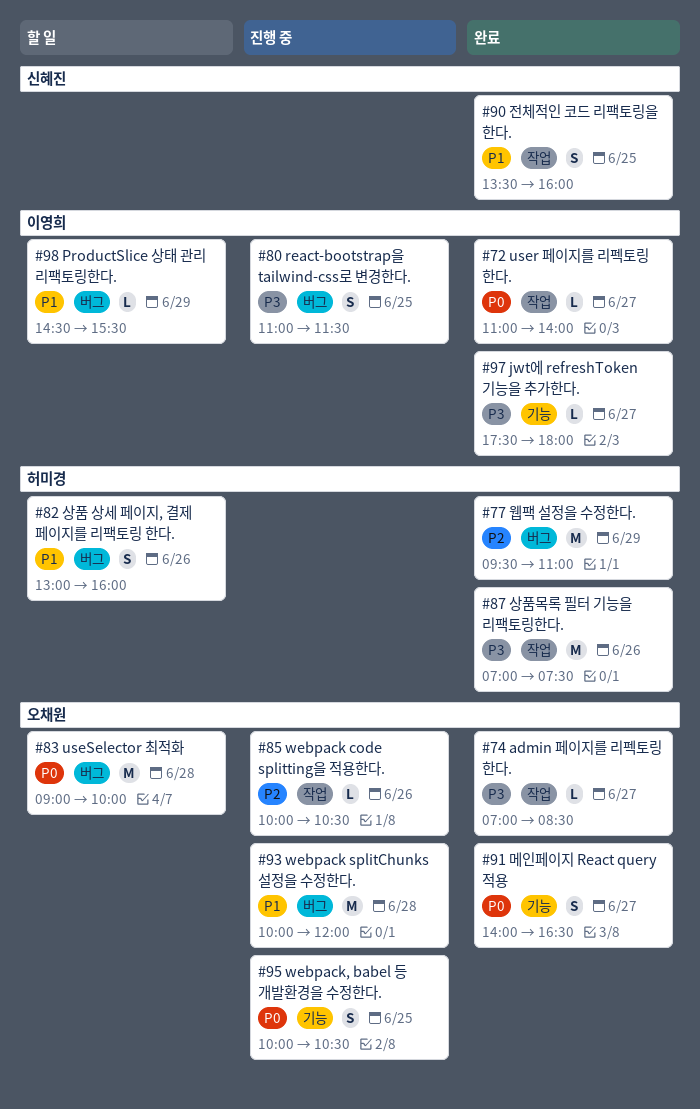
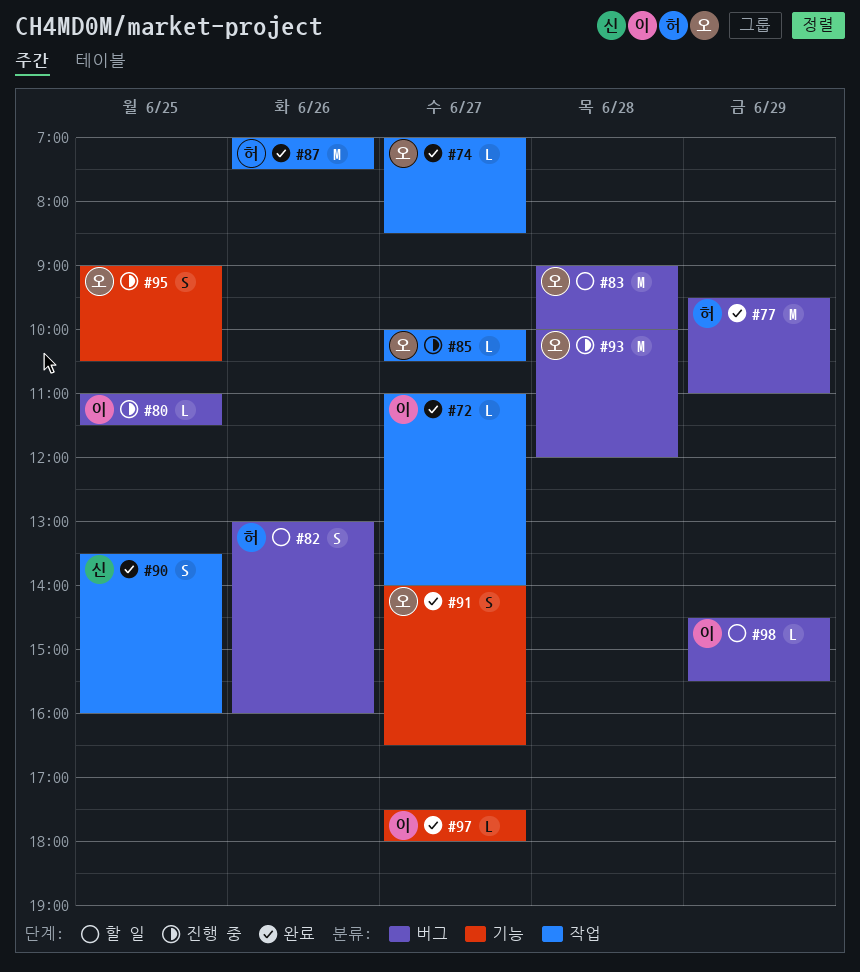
#80, estimate: S -> L
#85, day: Jun 26 -> Jun 27
#95, begins: 10:00 -> 09:00

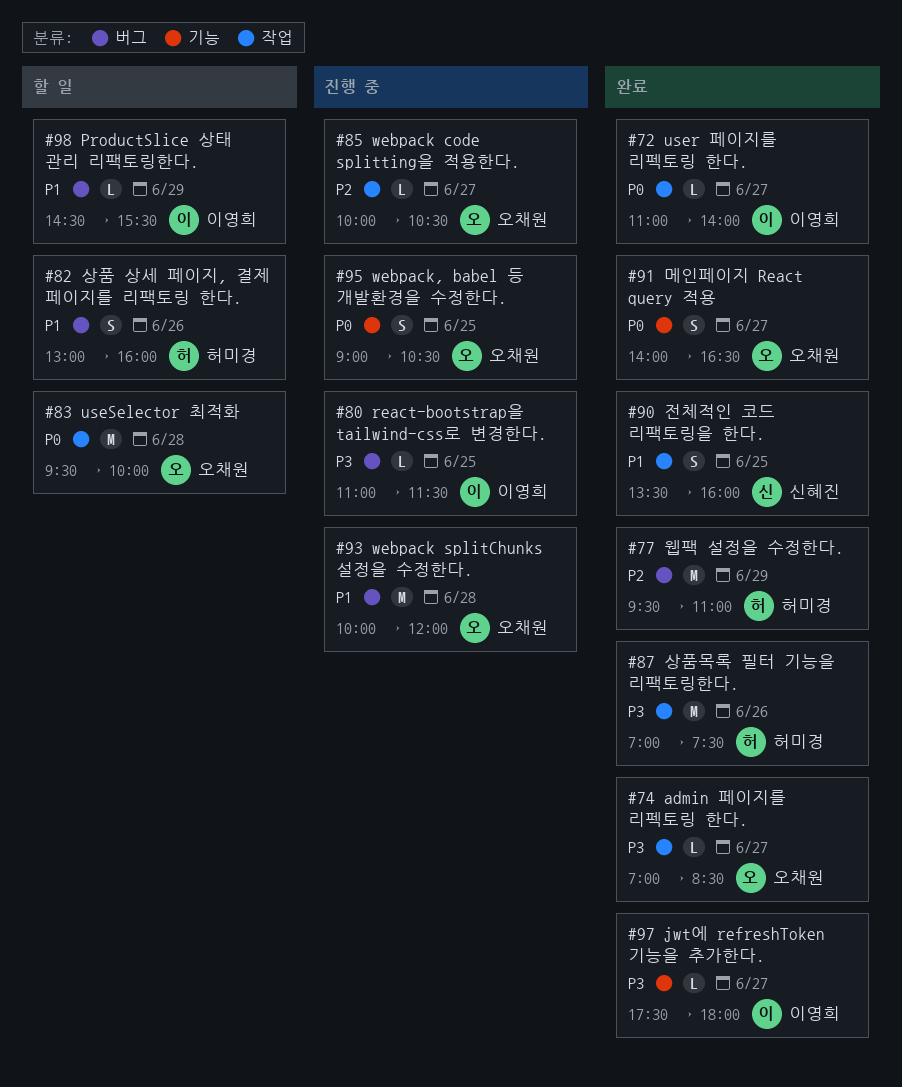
#83, label: 버그 -> 작업
#83, begins: 09:00 -> 09:30

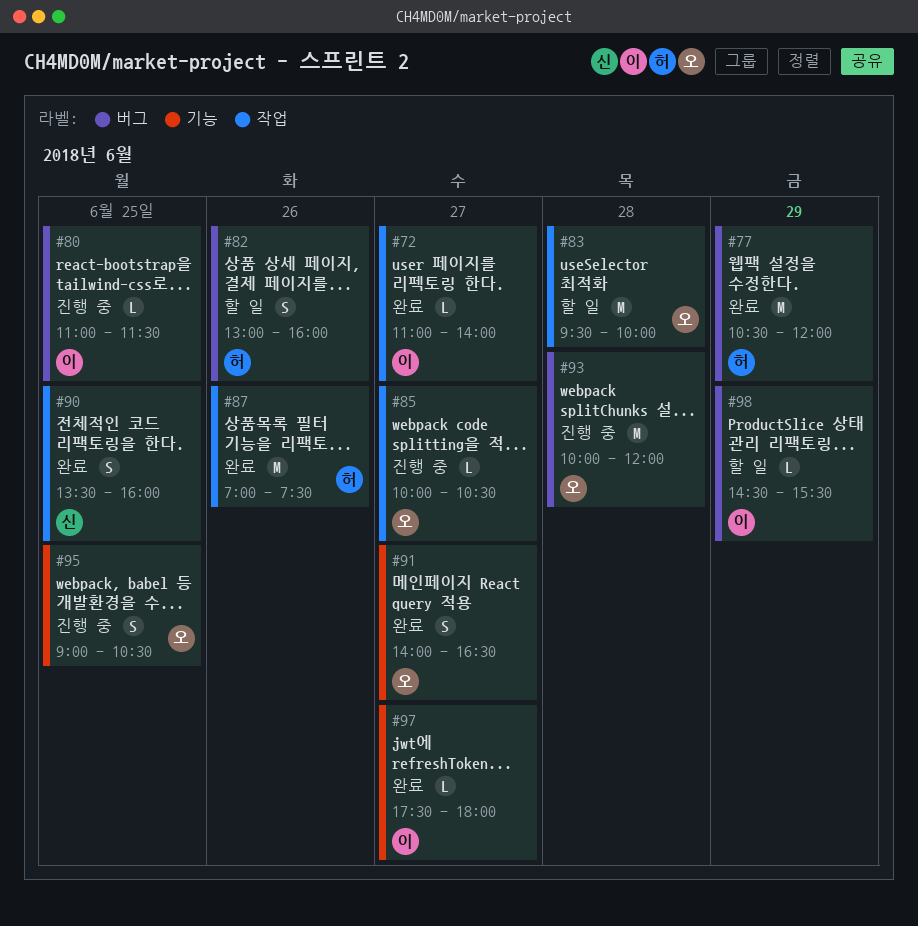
#74: present -> none
#77, begins: 09:30 -> 10:30
#77, ends: 11:00 -> 12:00

